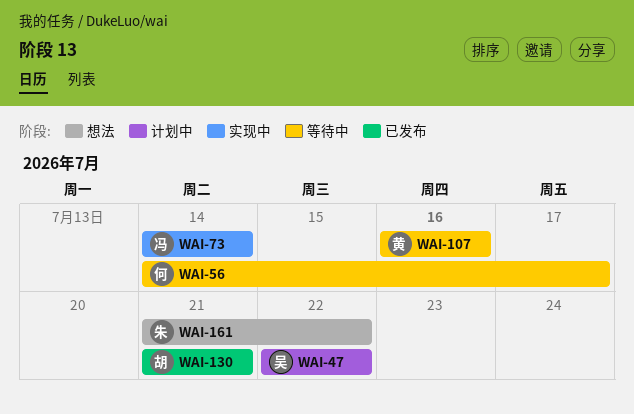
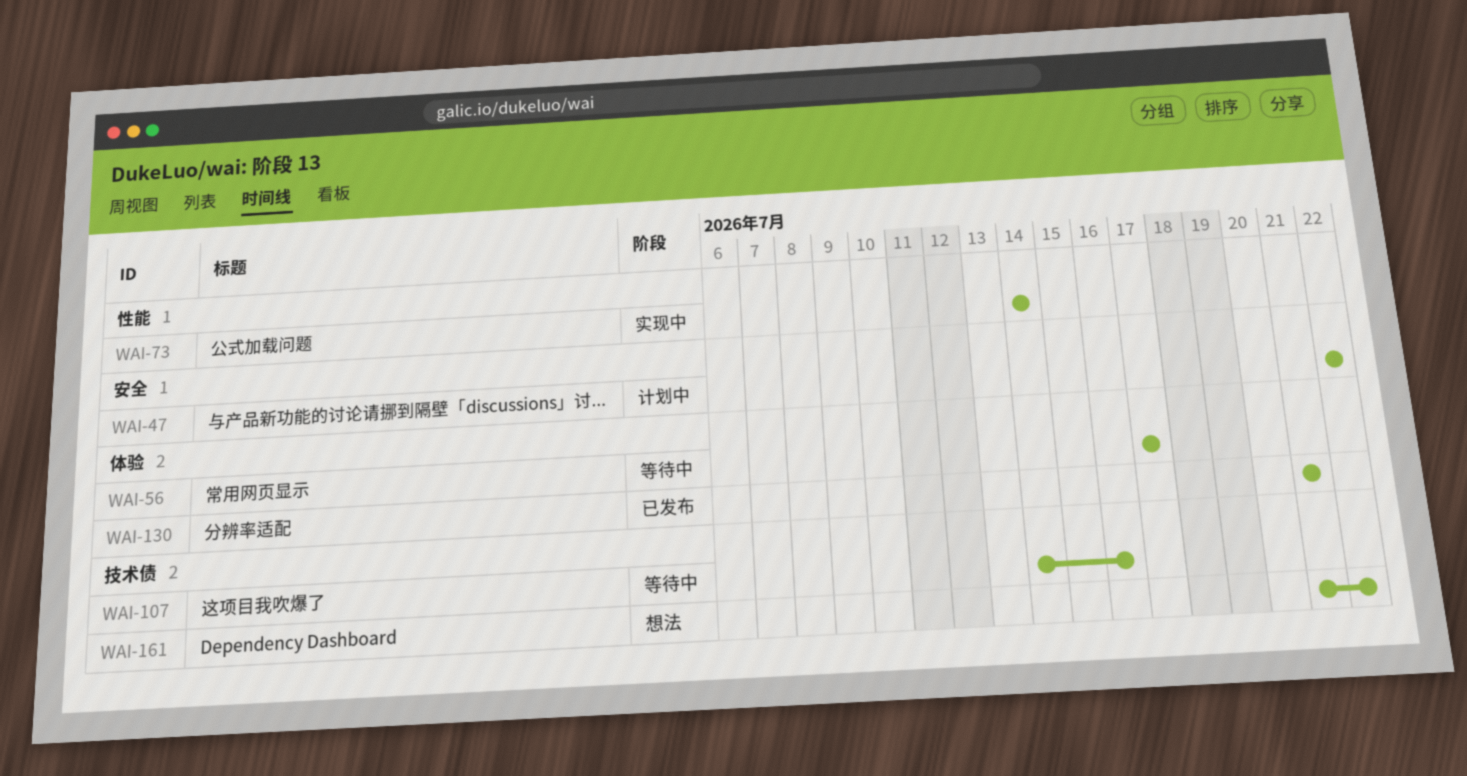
WAI-56, start: Jul 14 -> Jul 17
WAI-107, start: Jul 16 -> Jul 14

